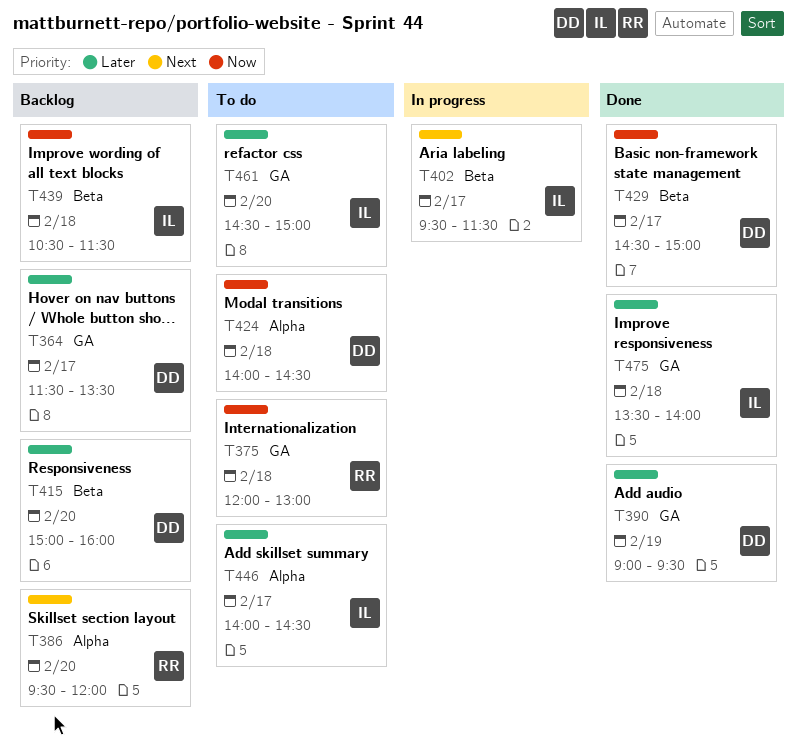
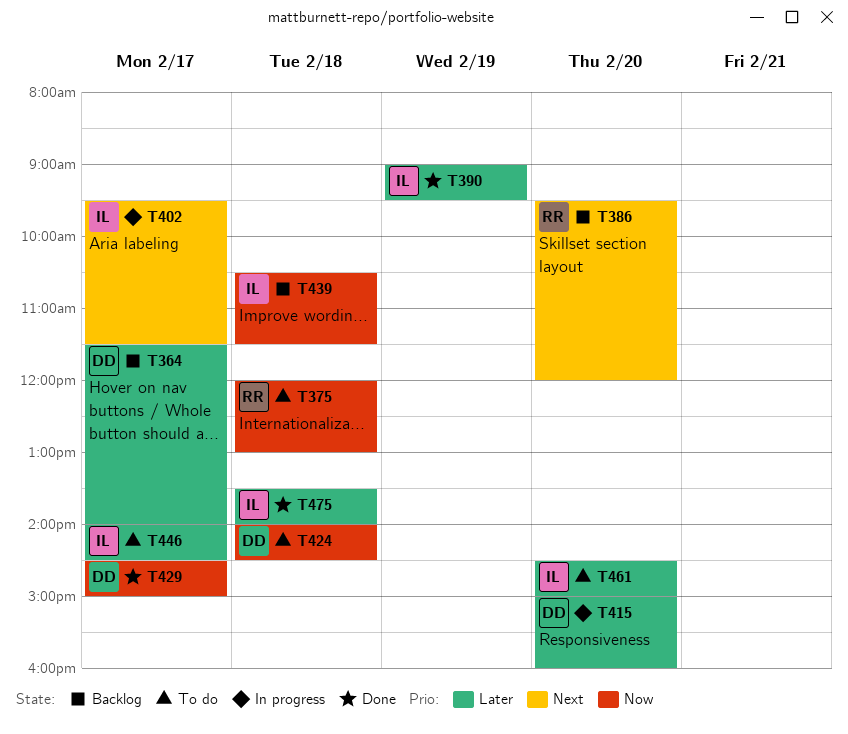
T364, ends: 13:30 -> 14:00
T390, owner: DD -> IL
T415, status: Backlog -> In progress

